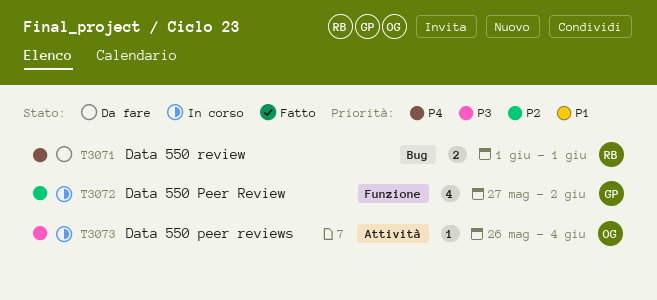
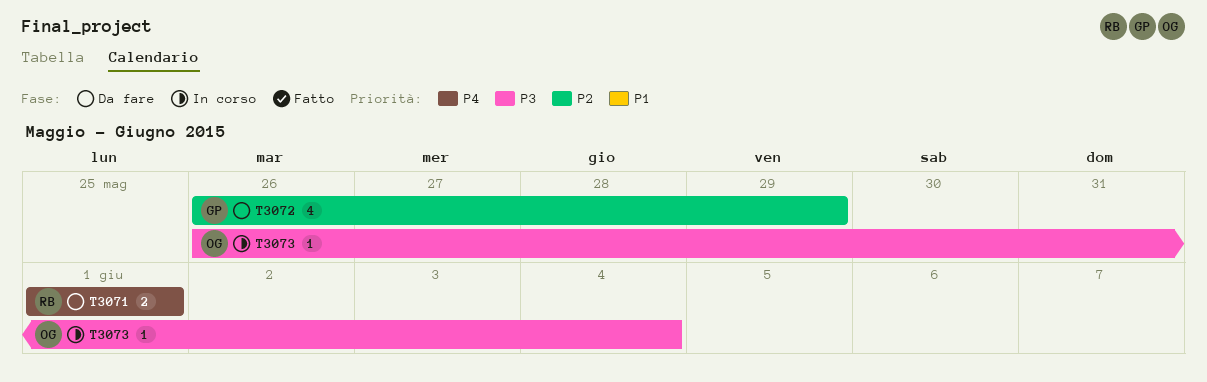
T3072, status: In corso -> Da fare
T3072, start: May 27 -> May 26
T3072, due: Jun 2 -> May 29

